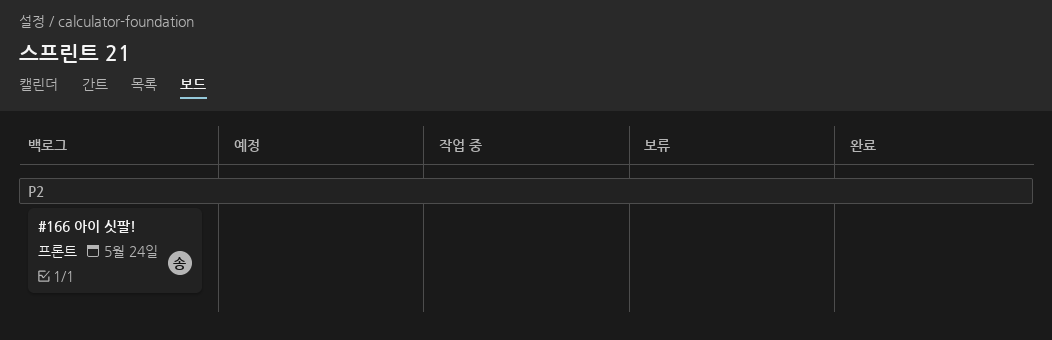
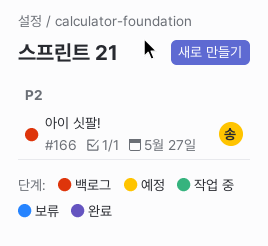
#166, due: May 24 -> May 27

